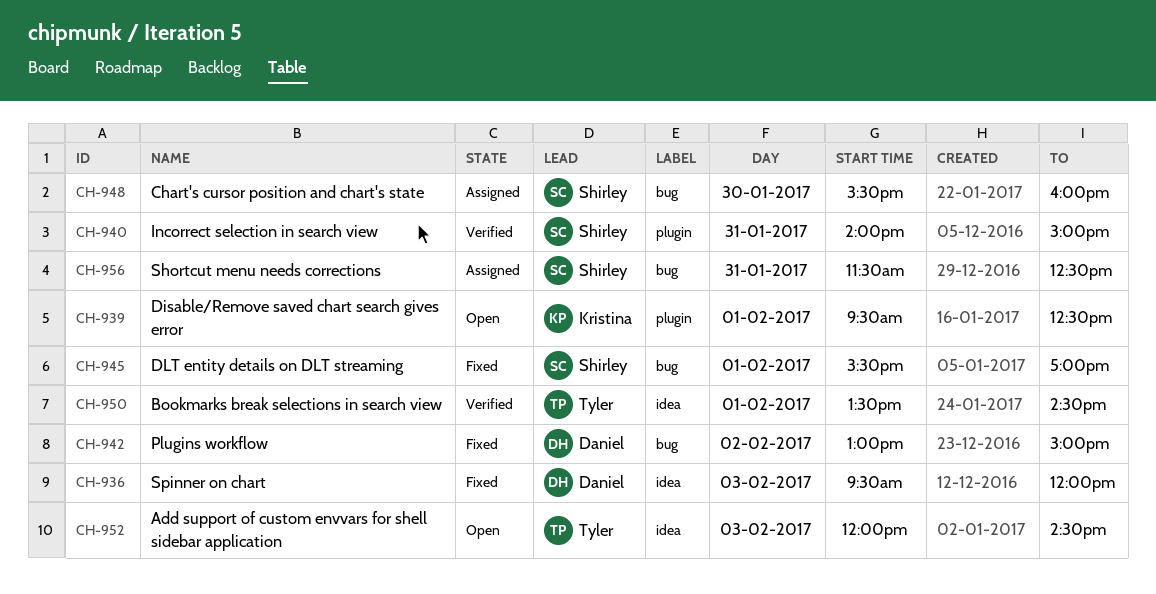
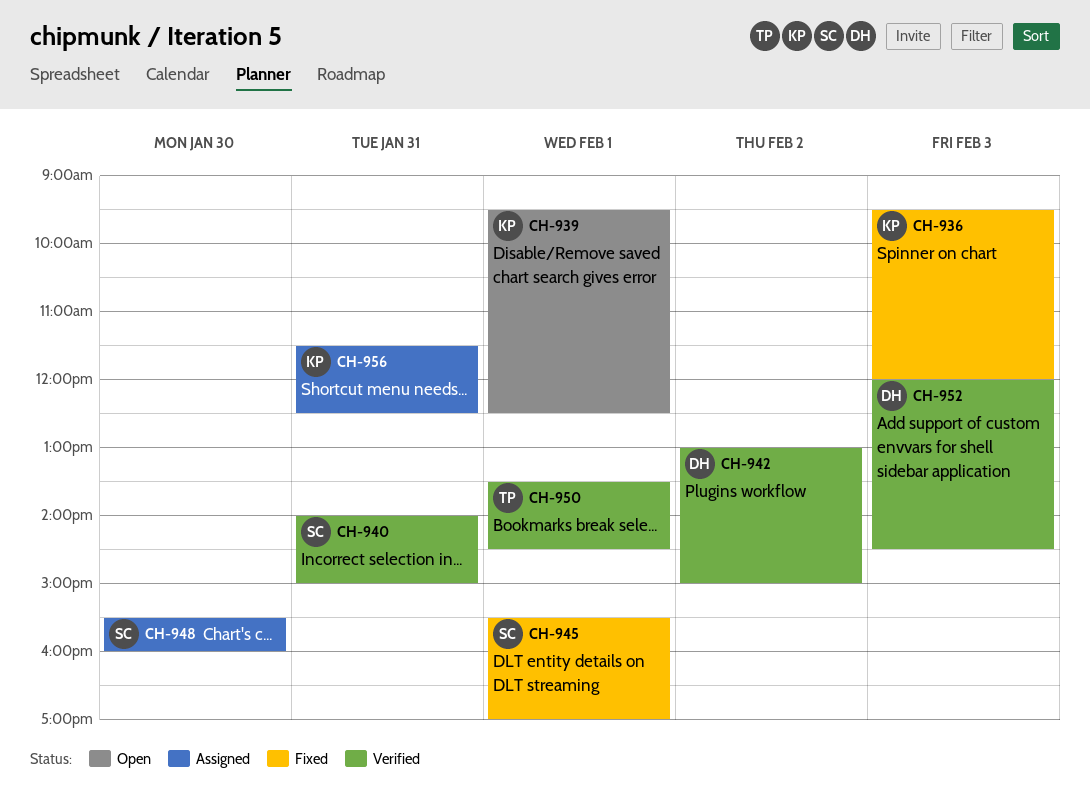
CH-936, owner: Daniel -> Kristina
CH-942, status: Fixed -> Verified
CH-952, status: Open -> Verified
CH-952, owner: Tyler -> Daniel
CH-956, owner: Shirley -> Kristina

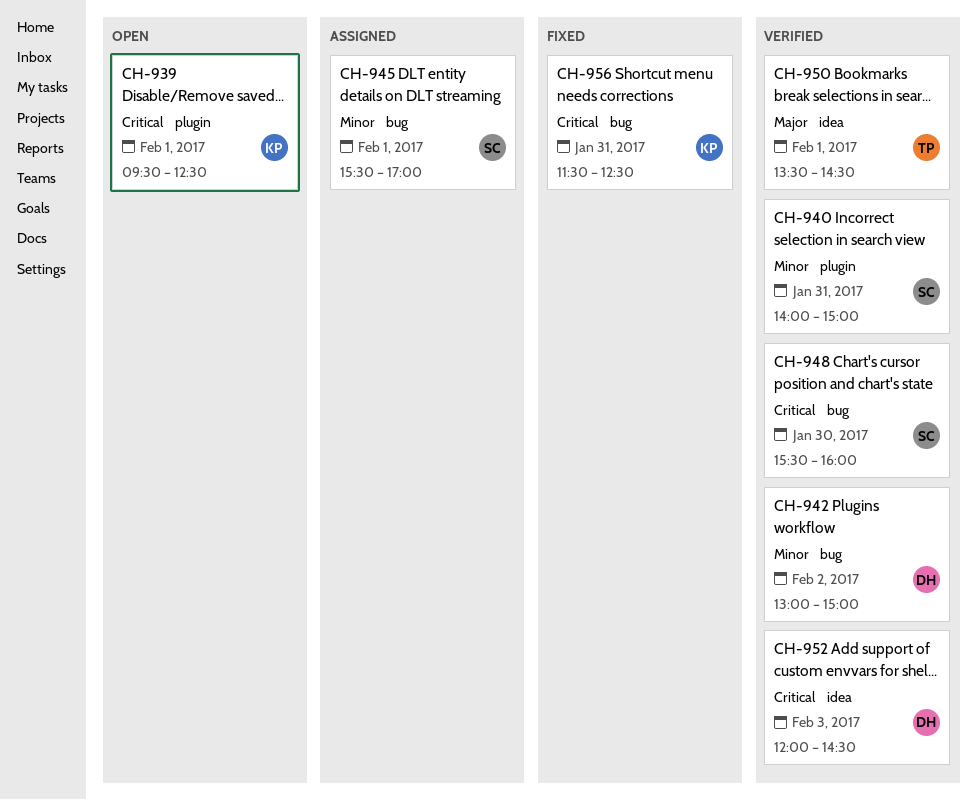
CH-936: present -> none
CH-945, status: Fixed -> Assigned
CH-948, status: Assigned -> Verified
CH-956, status: Assigned -> Fixed

